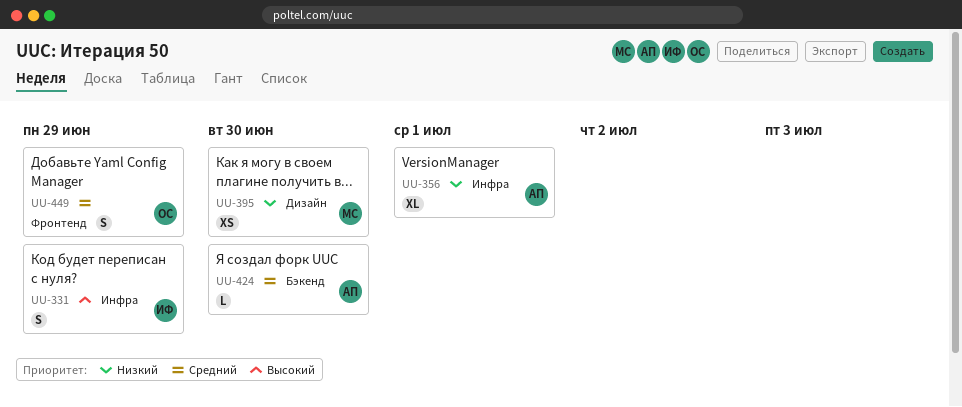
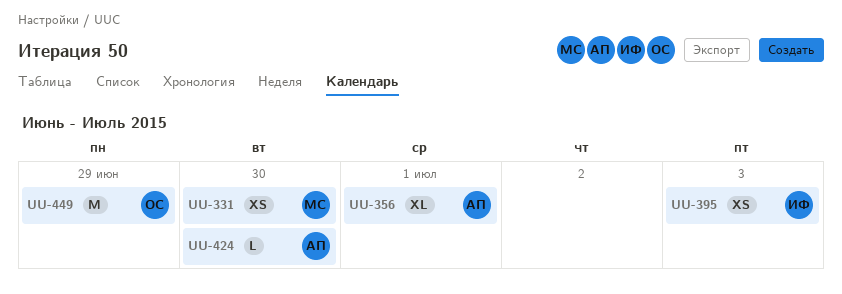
UU-331, owner: ИФ -> МС
UU-331, estimate: S -> XS
UU-331, due: Jun 29 -> Jun 30
UU-395, owner: МС -> ИФ
UU-395, due: Jun 30 -> Jul 3
UU-449, estimate: S -> M

